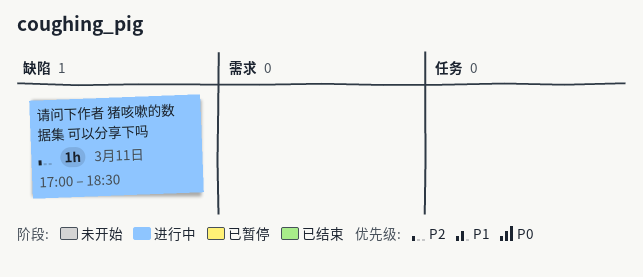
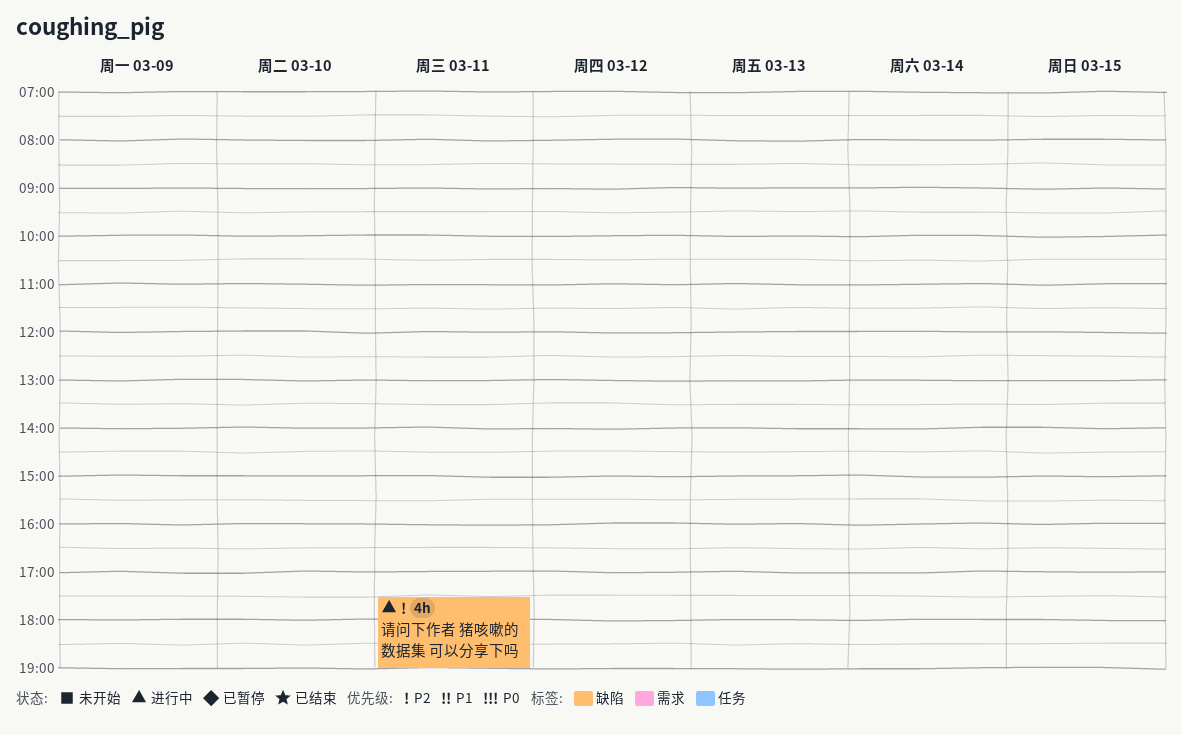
请问下作者 猪咳嗽的数据集 可以分享下吗, estimate: 1h -> 4h
请问下作者 猪咳嗽的数据集 可以分享下吗, begins: 17:00 -> 17:30
请问下作者 猪咳嗽的数据集 可以分享下吗, ends: 18:30 -> 19:00

